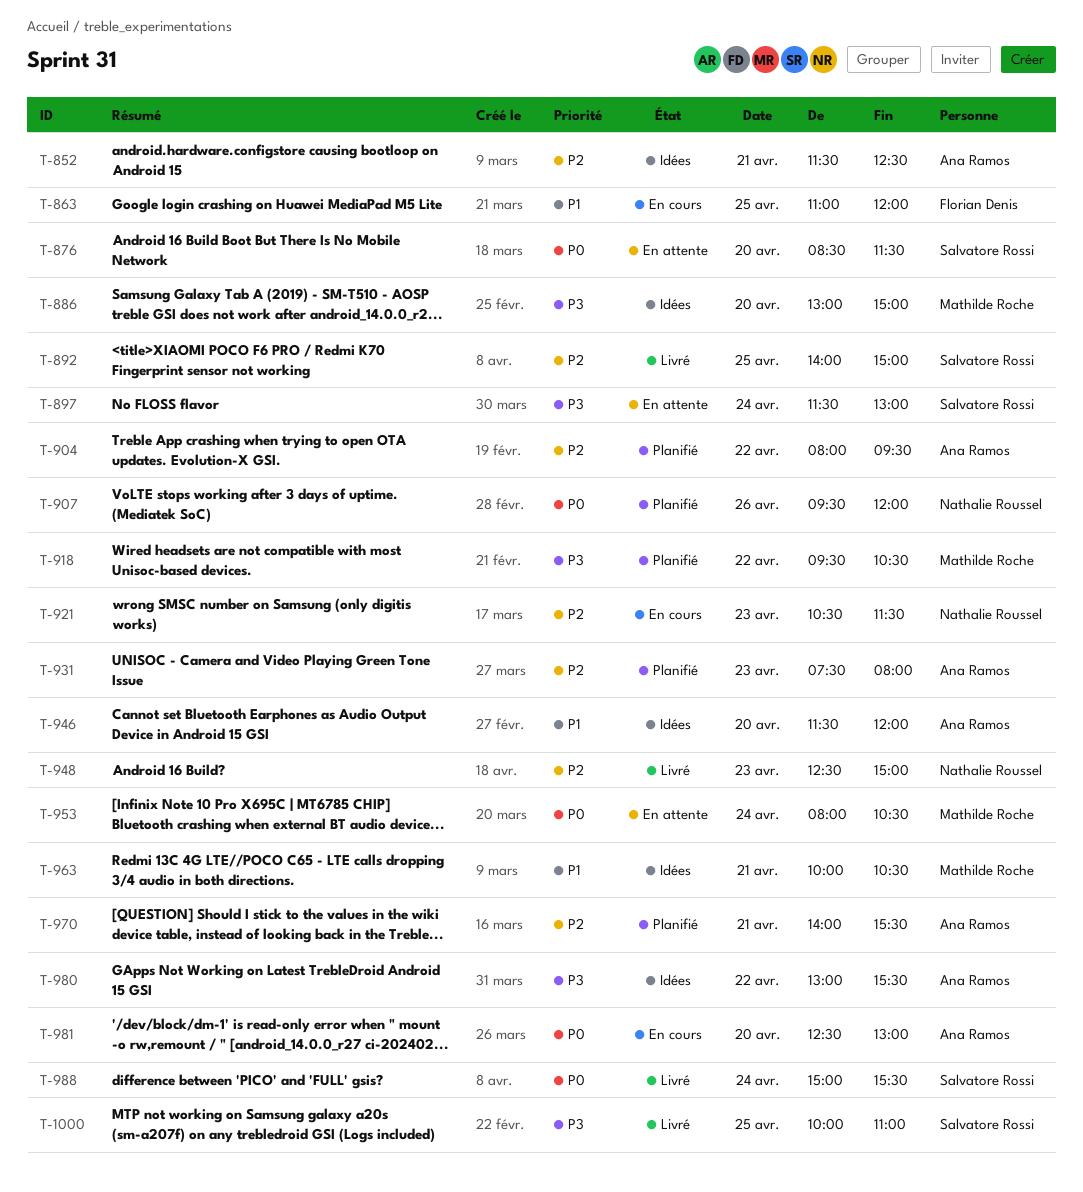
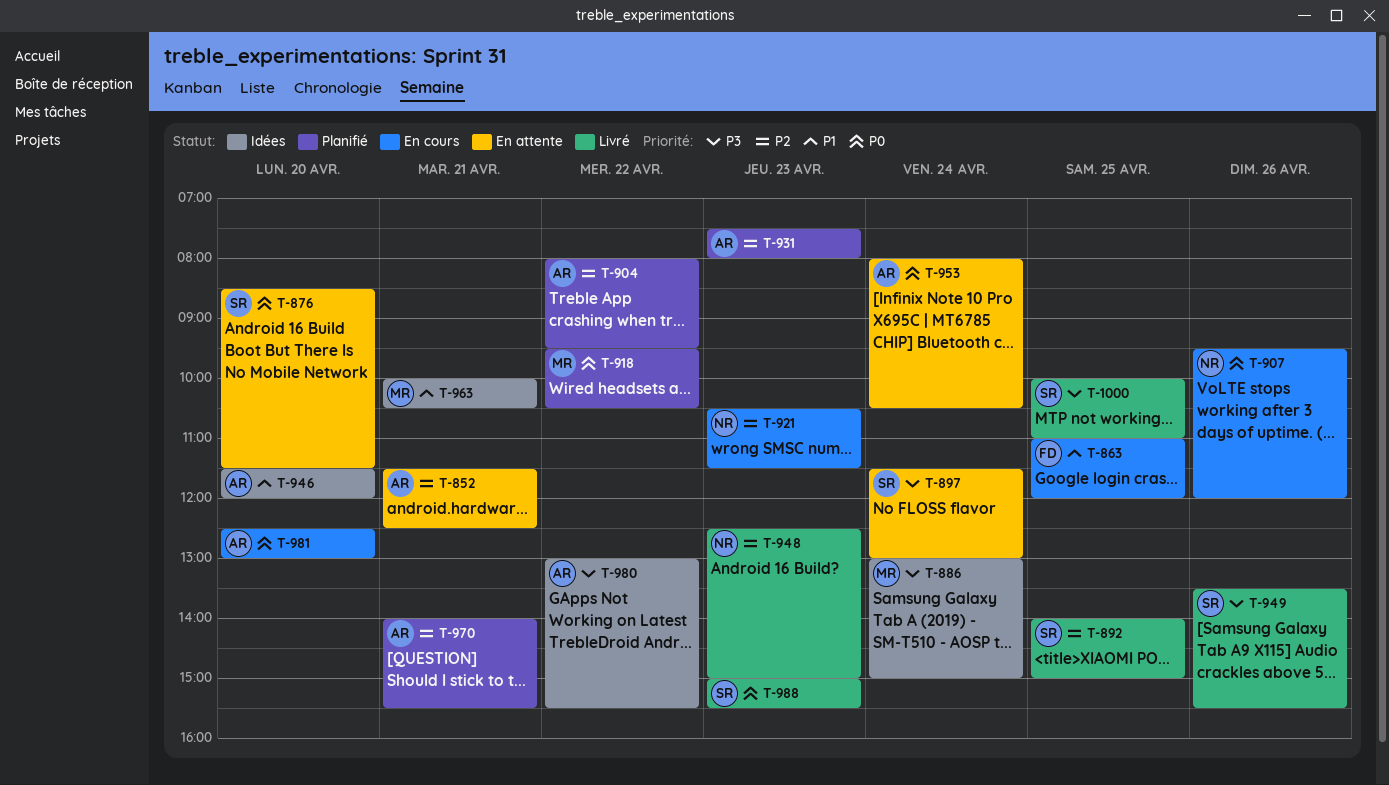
T-852, status: Idées -> En attente
T-886, day: Apr 20 -> Apr 24
T-907, status: Planifié -> En cours
T-918, priority: P3 -> P0
T-949: none -> present
T-953, owner: Mathilde Roche -> Ana Ramos
T-988, day: Apr 24 -> Apr 23

